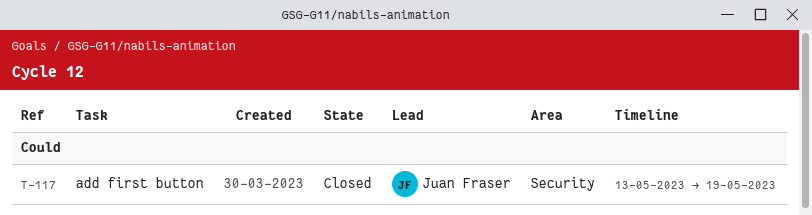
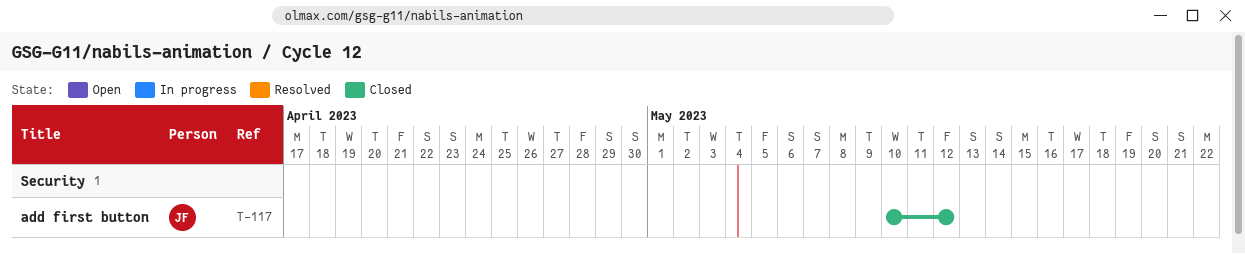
T-117, start: May 13 -> May 10
T-117, due: May 19 -> May 12

